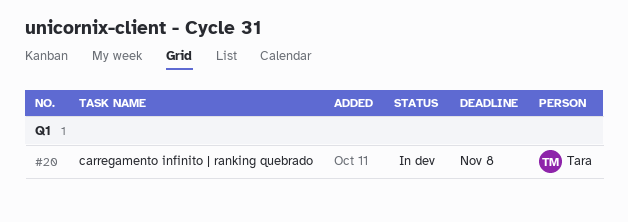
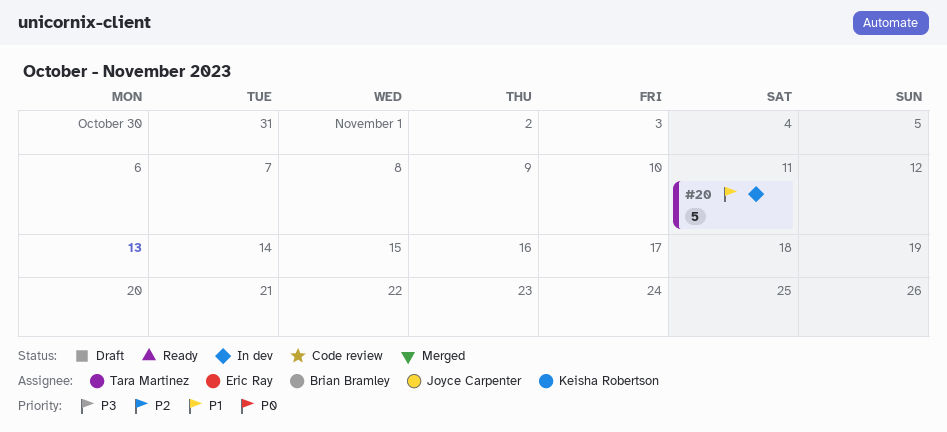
#20, due: Nov 8 -> Nov 11

